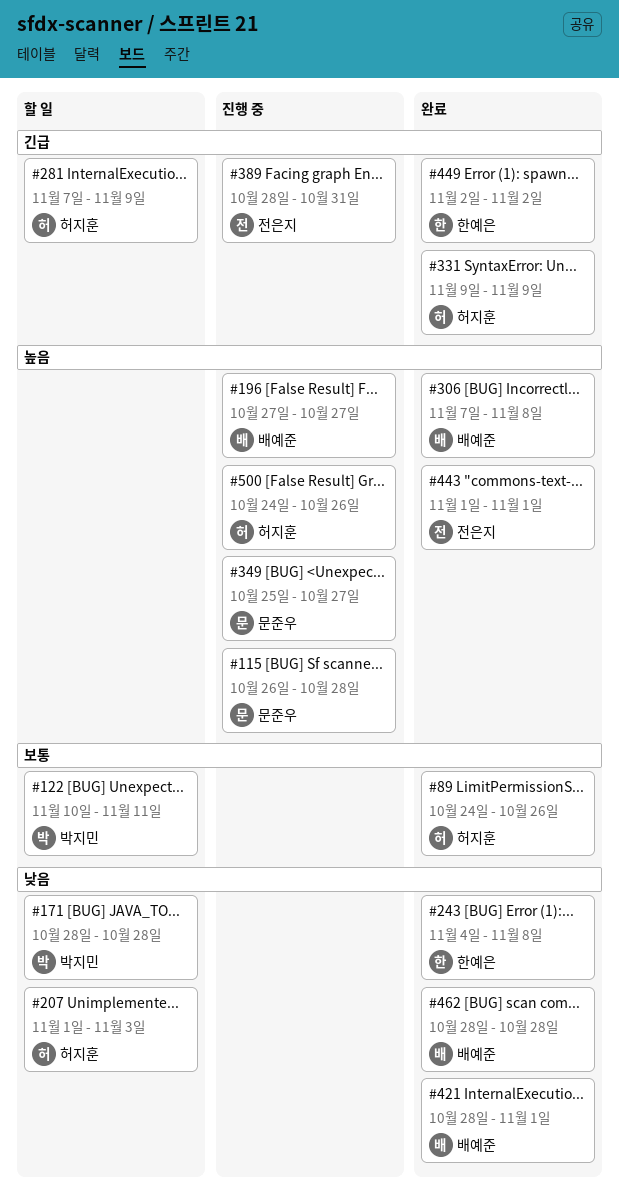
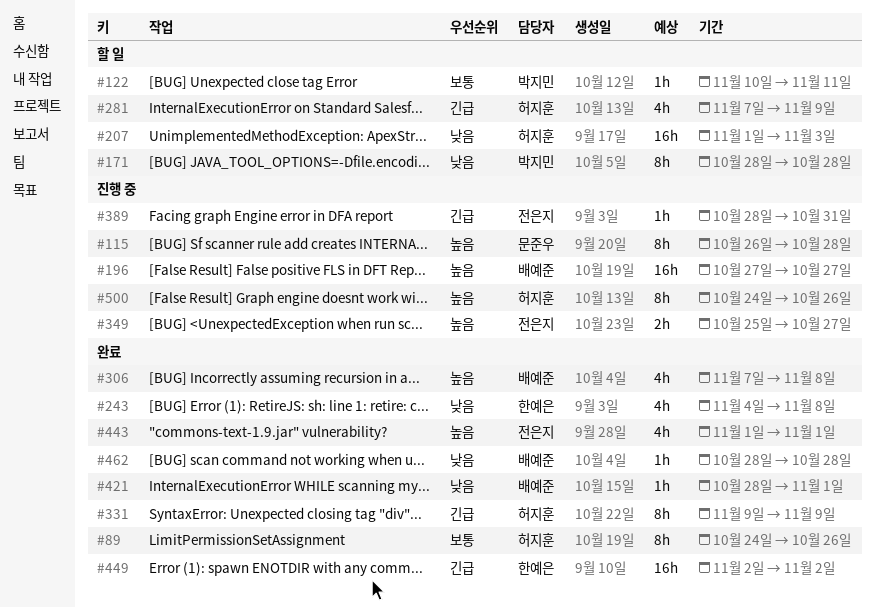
#349, owner: 문준우 -> 전은지

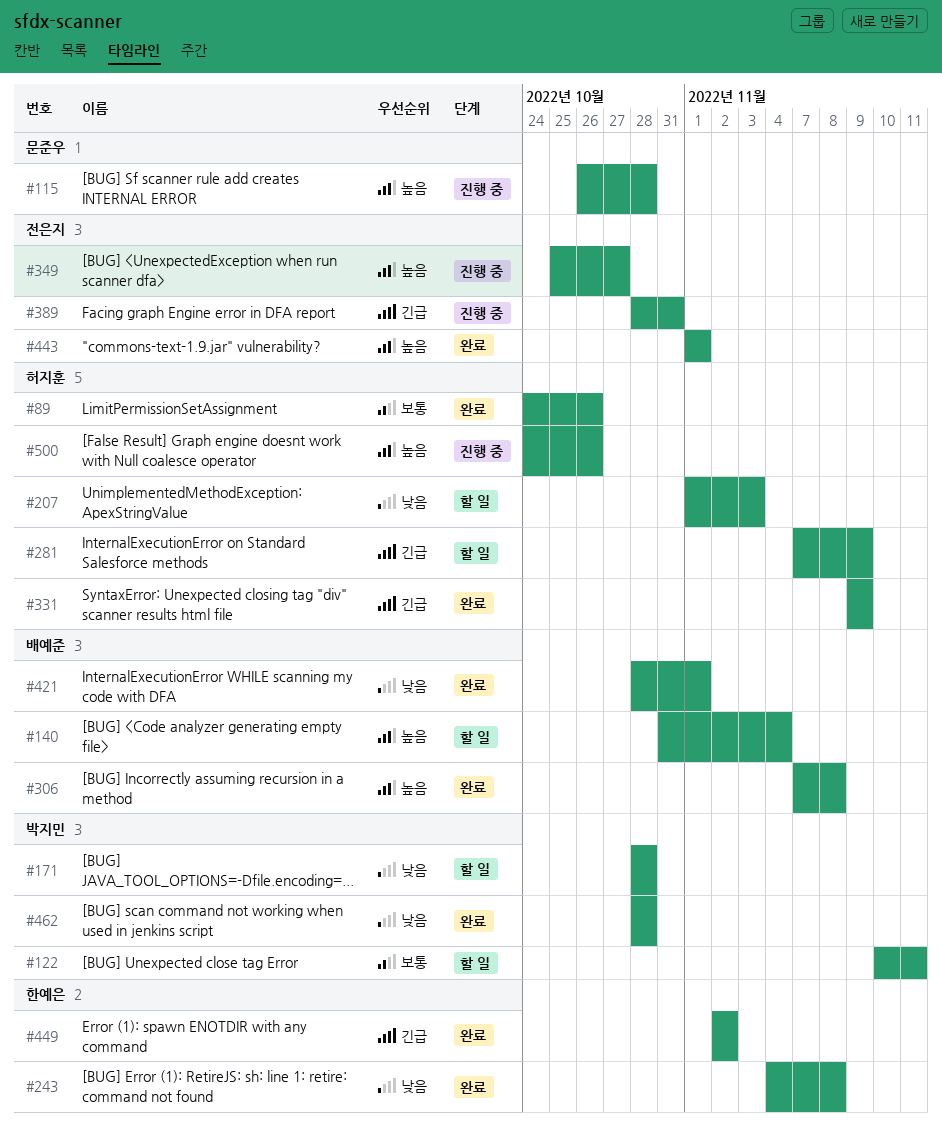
#140: none -> present
#196: present -> none
#462, owner: 배예준 -> 박지민

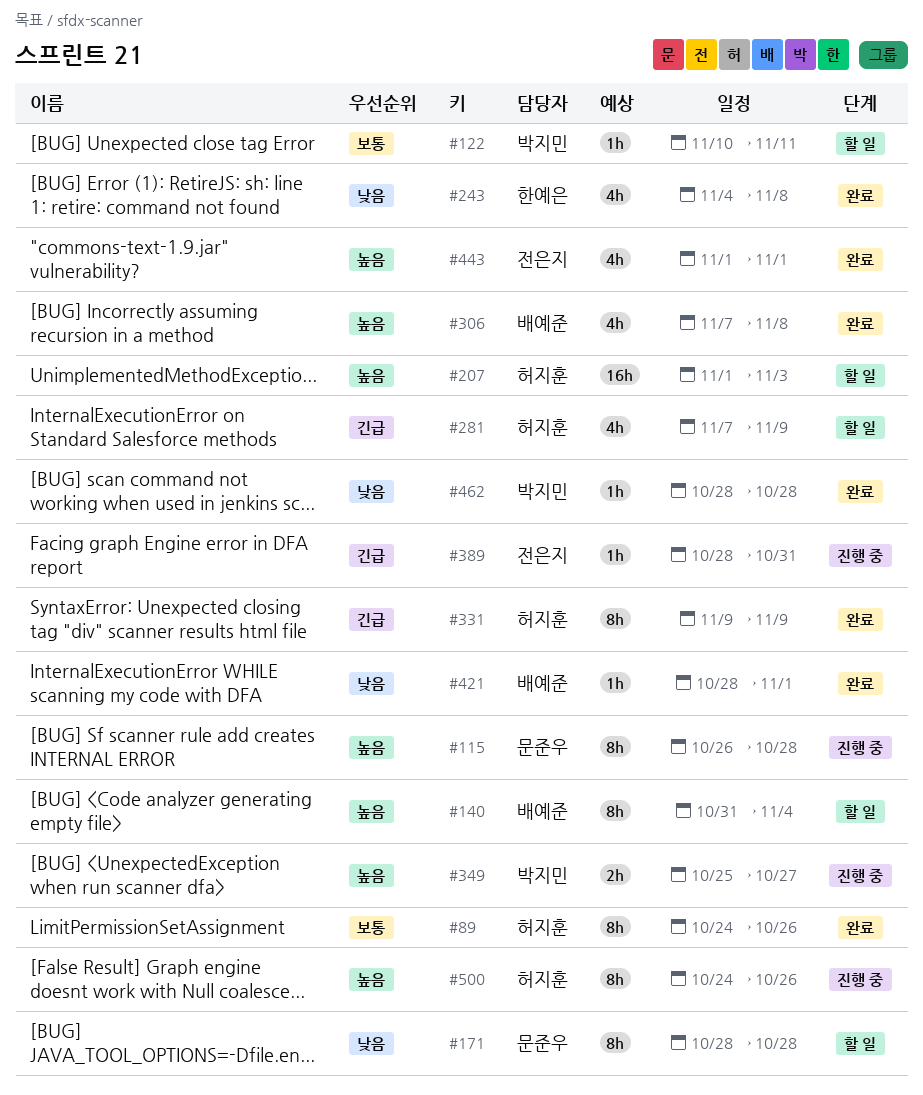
#171, owner: 박지민 -> 문준우
#207, priority: 낮음 -> 높음
#349, owner: 전은지 -> 박지민
#449: present -> none

